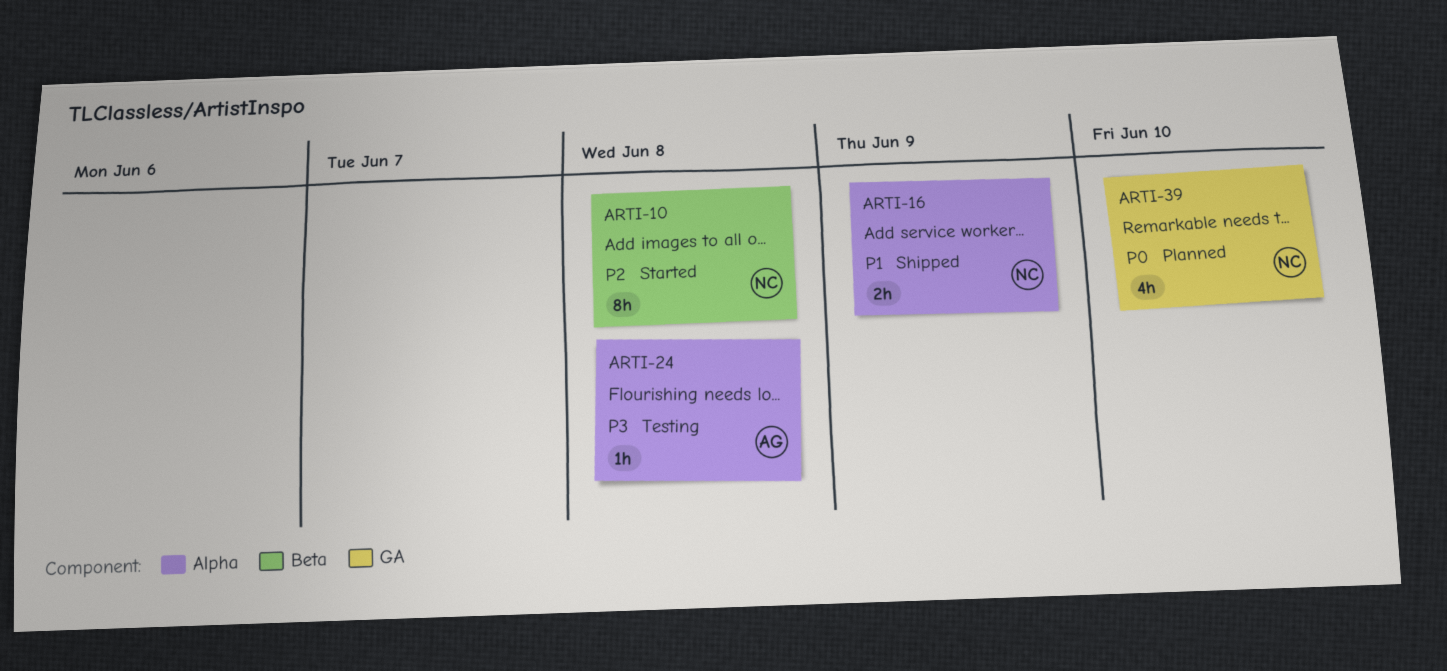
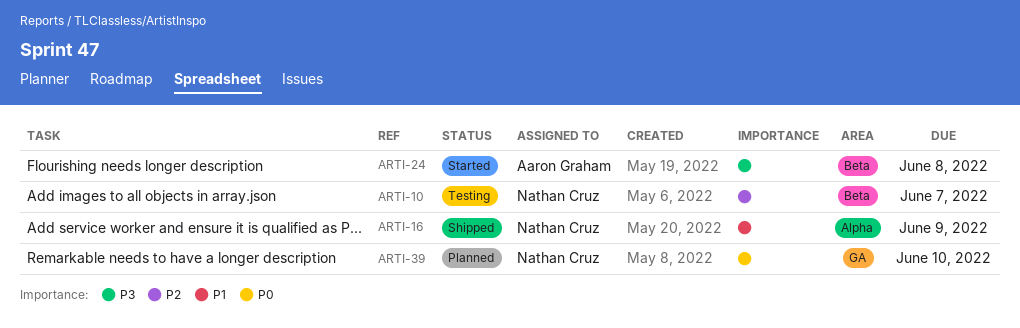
ARTI-10, status: Started -> Testing
ARTI-10, due: Jun 8 -> Jun 7
ARTI-24, status: Testing -> Started
ARTI-24, label: Alpha -> Beta

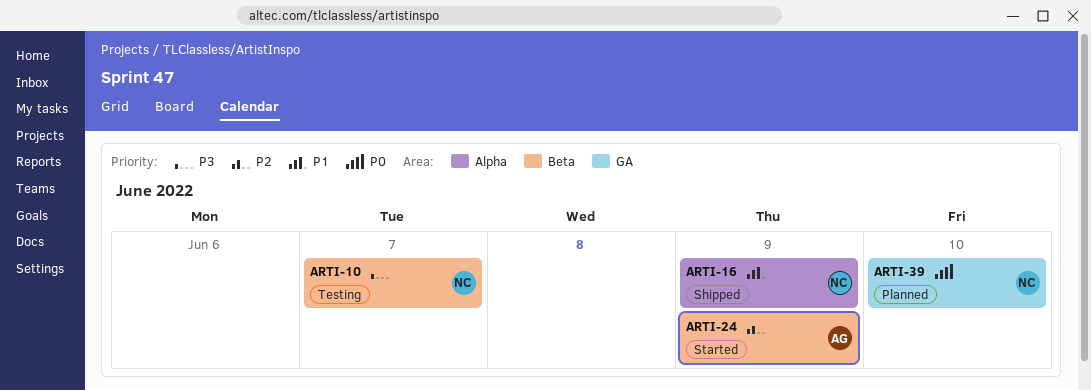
ARTI-10, priority: P2 -> P3
ARTI-24, priority: P3 -> P2
ARTI-24, due: Jun 8 -> Jun 9

